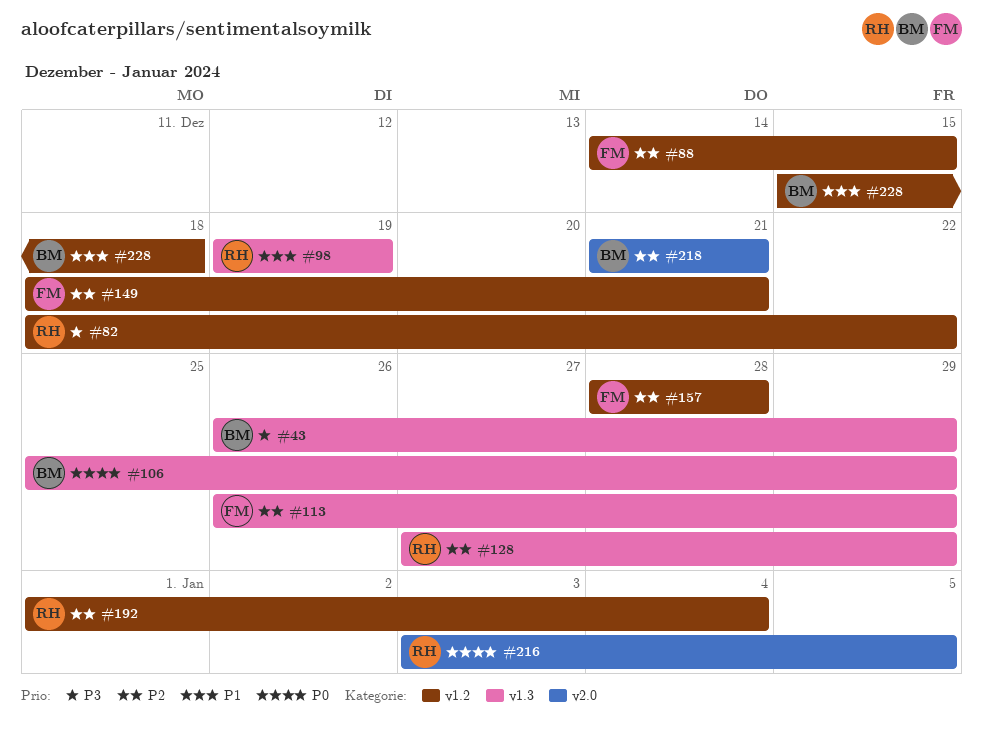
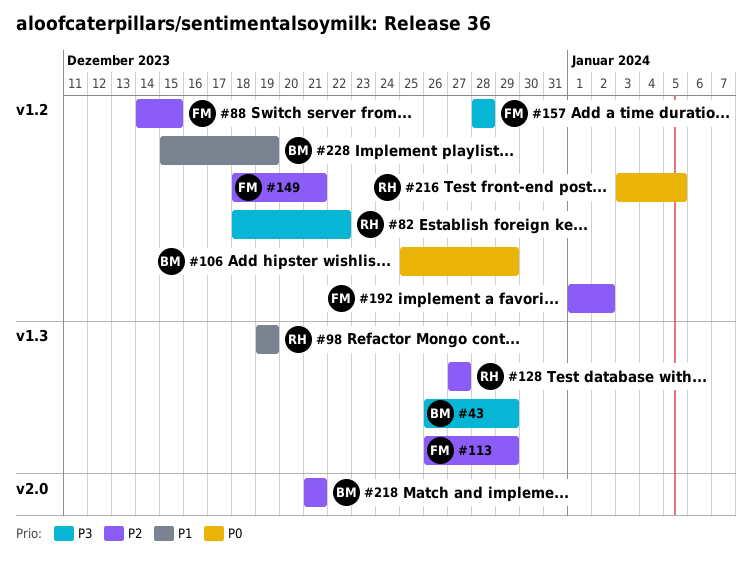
#106, label: v1.3 -> v1.2
#128, due: Dec 29 -> Dec 27
#157, priority: P2 -> P3
#192, owner: RH -> FM
#192, due: Jan 4 -> Jan 2
#216, label: v2.0 -> v1.2
#228, due: Dec 18 -> Dec 19

